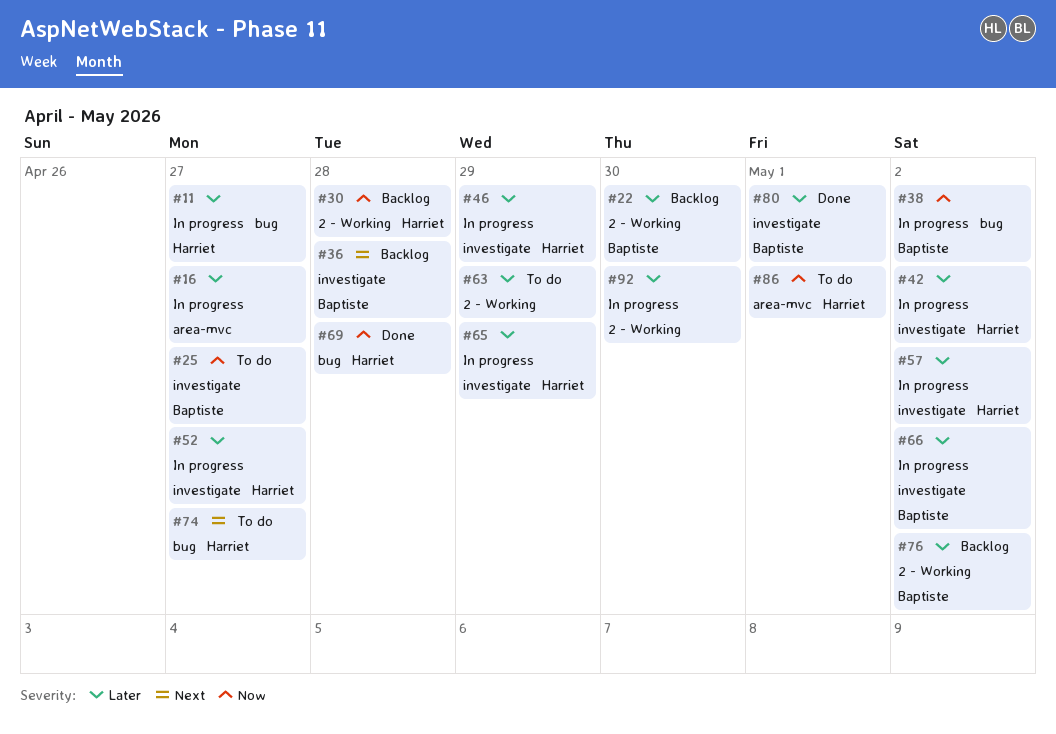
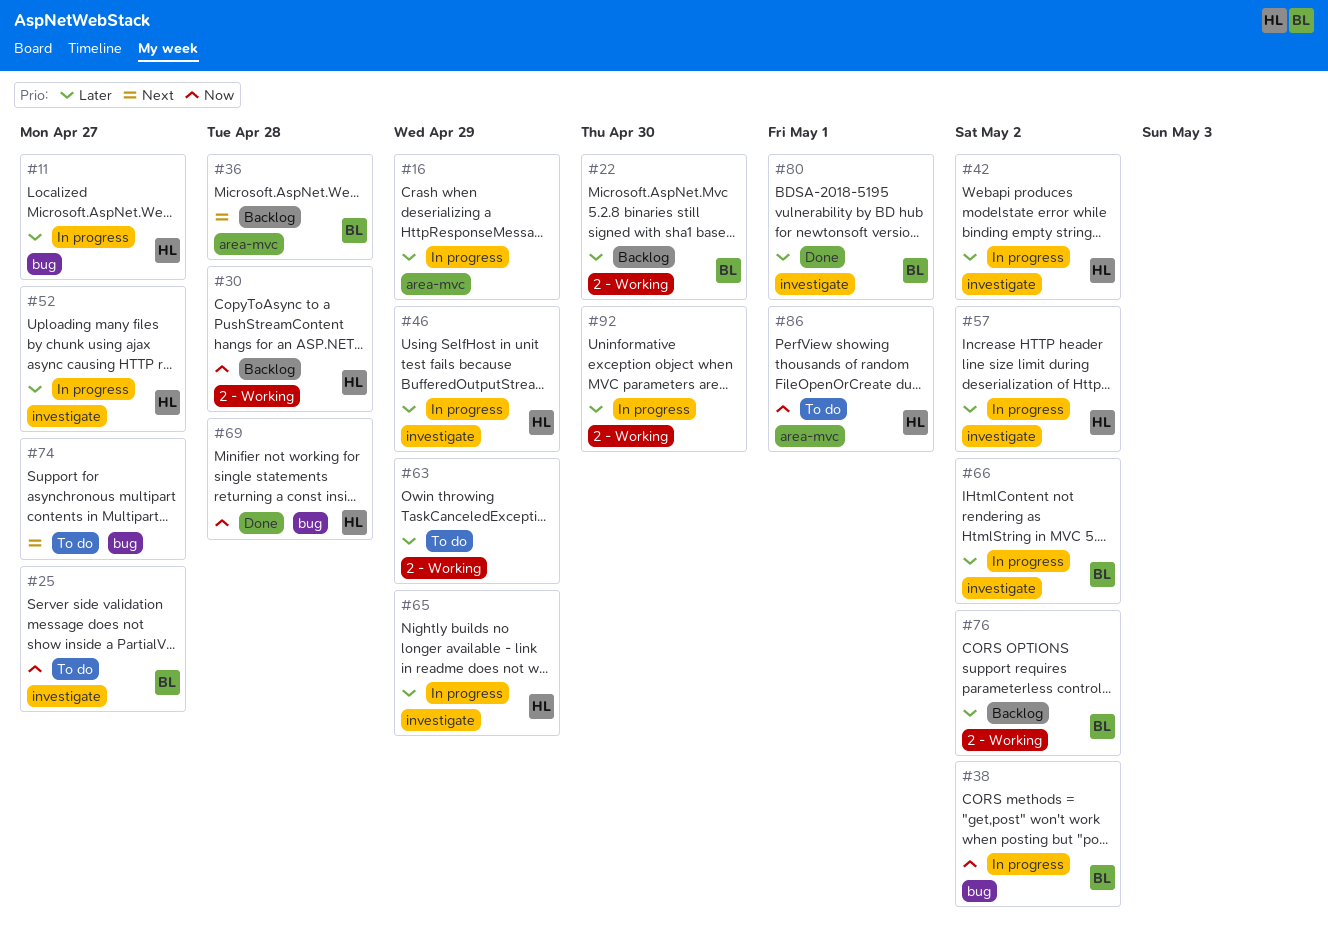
#16, due: Apr 27 -> Apr 29
#36, label: investigate -> area-mvc
#74, owner: Harriet -> none

